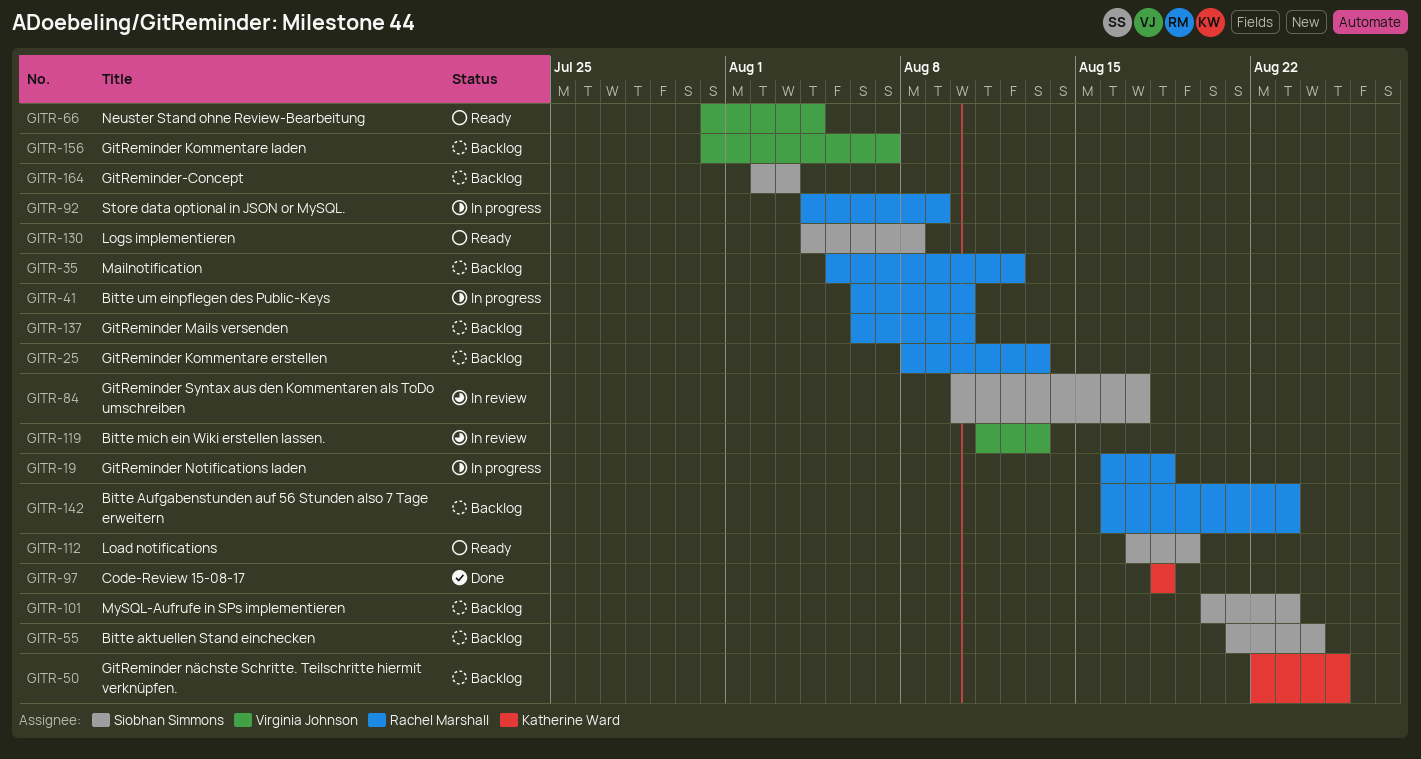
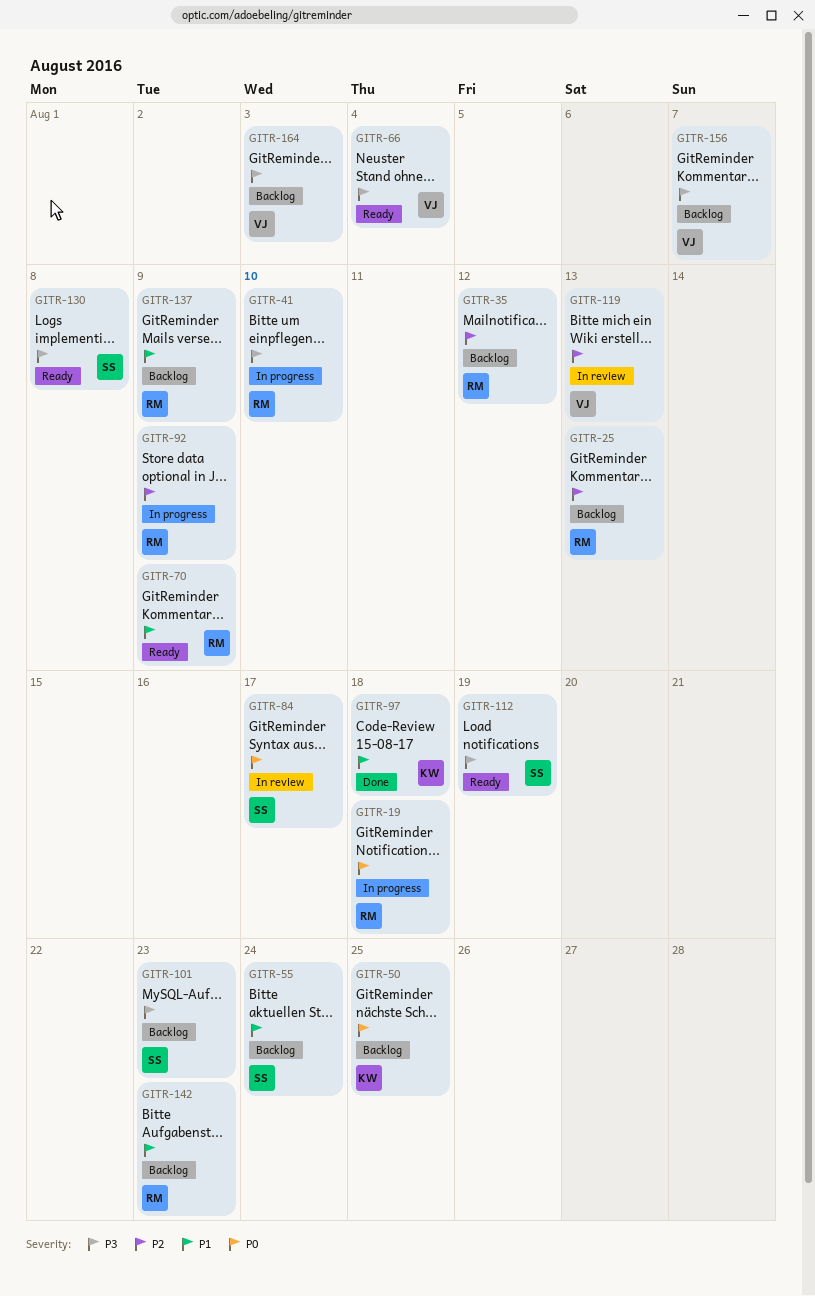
GITR-70: none -> present
GITR-137, due: Aug 10 -> Aug 9
GITR-164, owner: Siobhan Simmons -> Virginia Johnson

